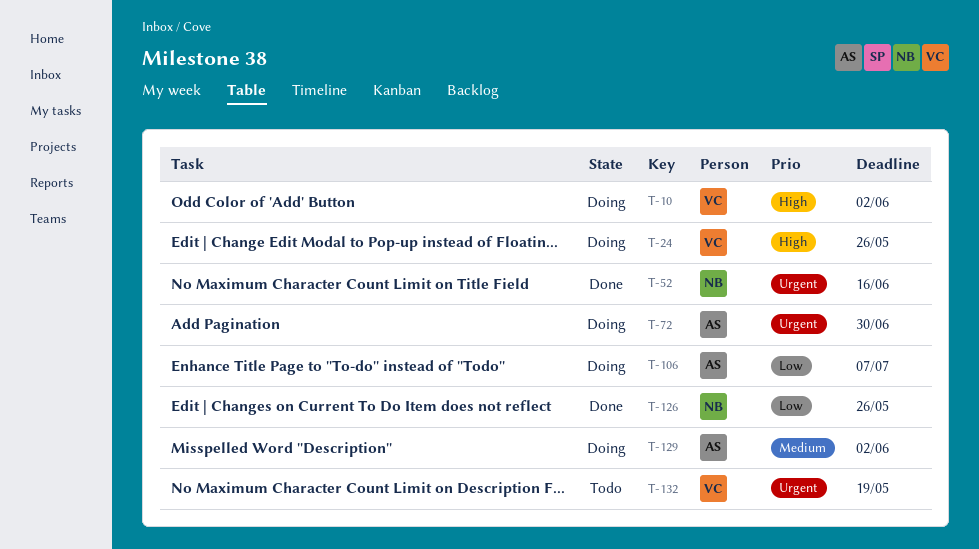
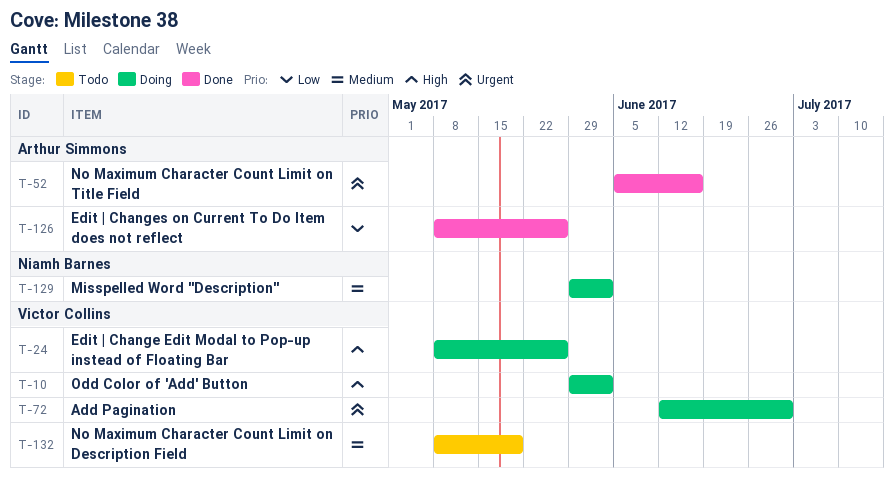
T-52, owner: Niamh Barnes -> Arthur Simmons
T-72, owner: Arthur Simmons -> Victor Collins
T-106: present -> none
T-126, owner: Niamh Barnes -> Arthur Simmons
T-129, owner: Arthur Simmons -> Niamh Barnes
T-132, priority: Urgent -> Medium

